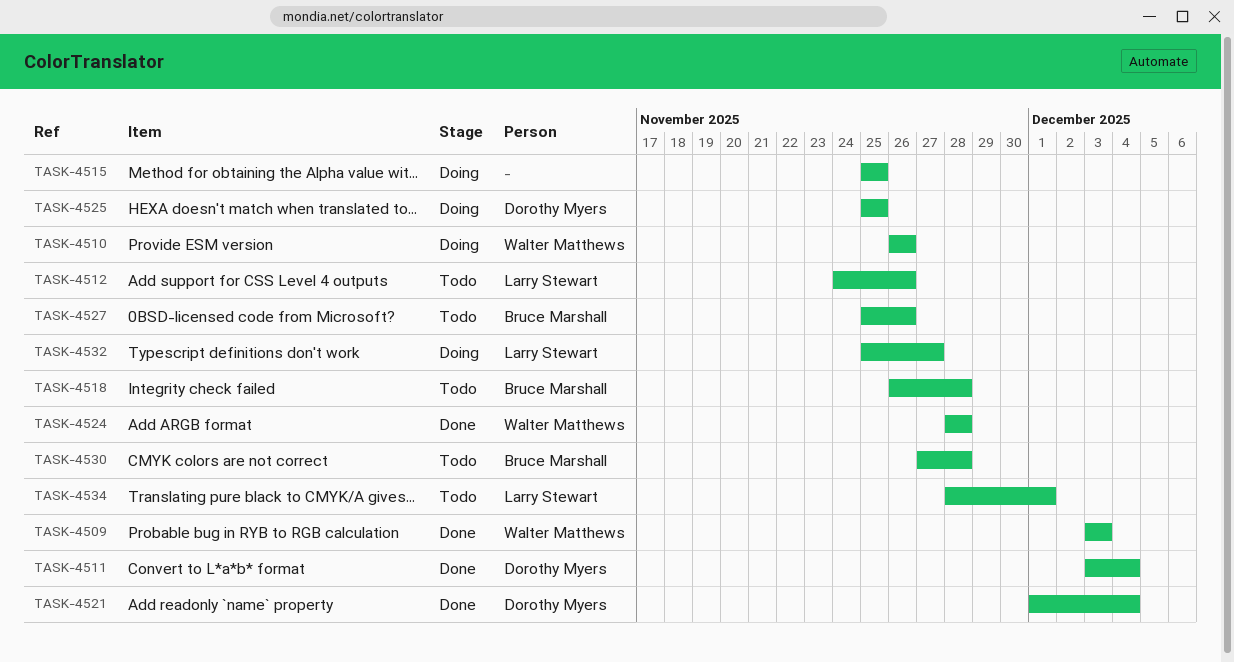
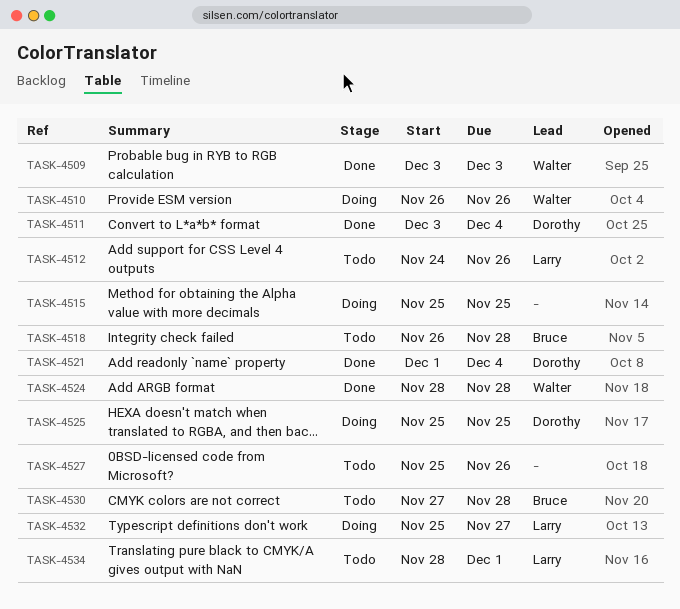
TASK-4527, owner: Bruce Marshall -> none

